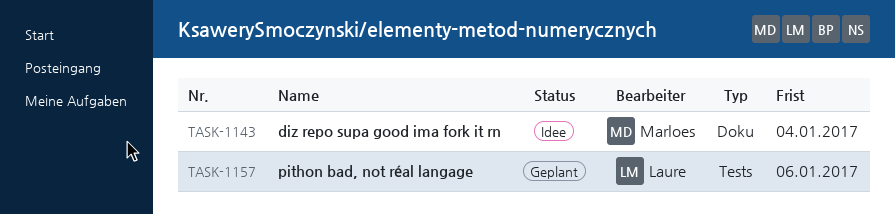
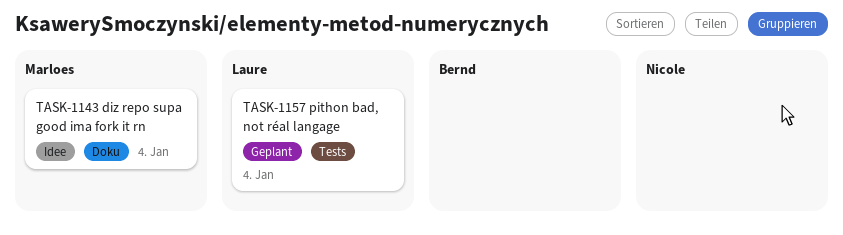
TASK-1157, due: Jan 6 -> Jan 4

